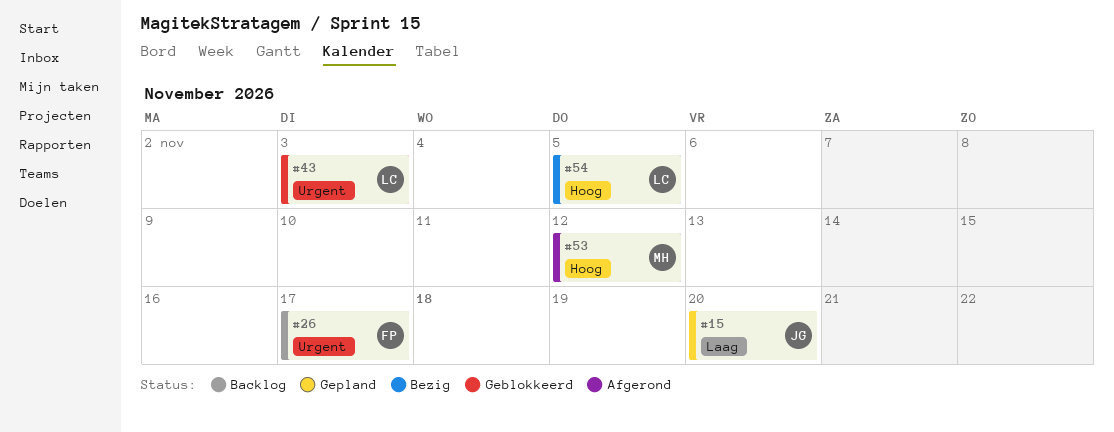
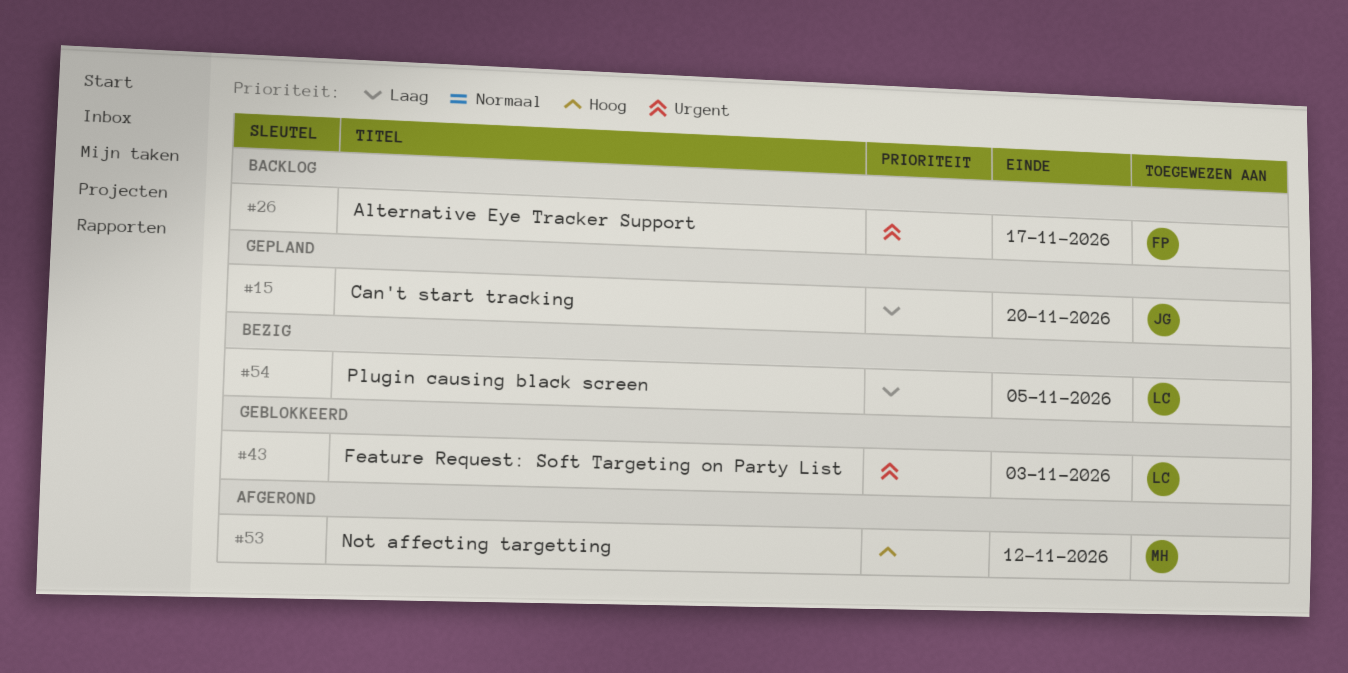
#54, priority: Hoog -> Laag

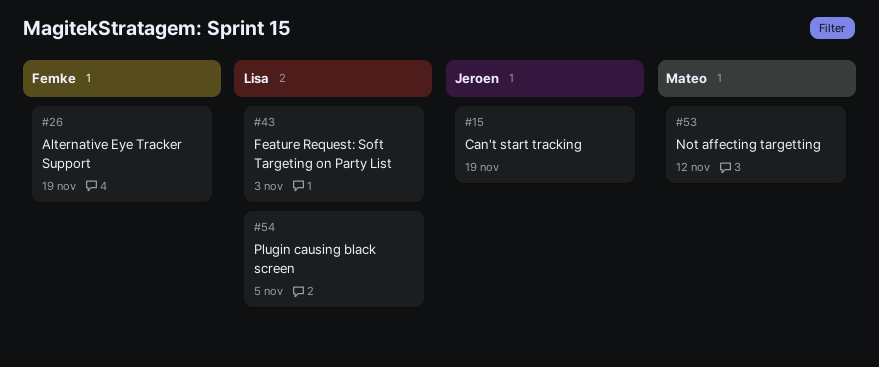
#15, due: Nov 20 -> Nov 19
#26, due: Nov 17 -> Nov 19

